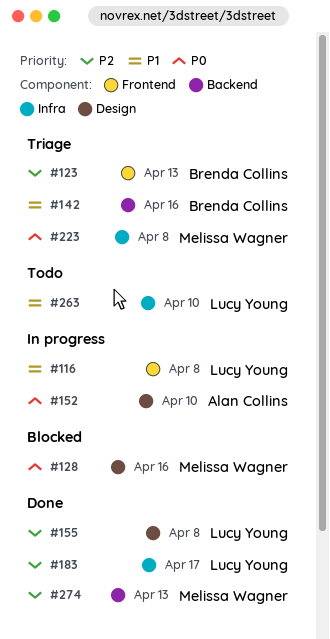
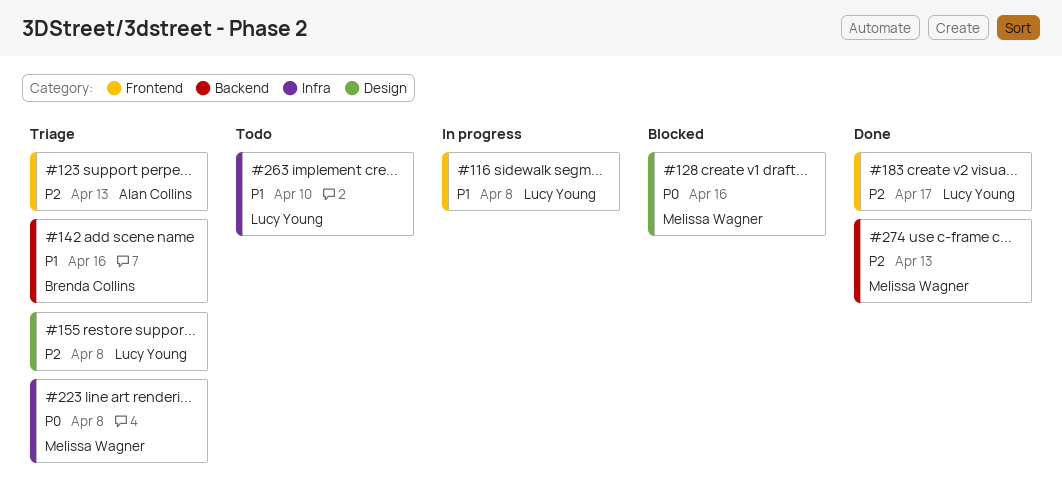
#123, owner: Brenda Collins -> Alan Collins
#152: present -> none
#155, status: Done -> Triage
#183, label: Infra -> Frontend

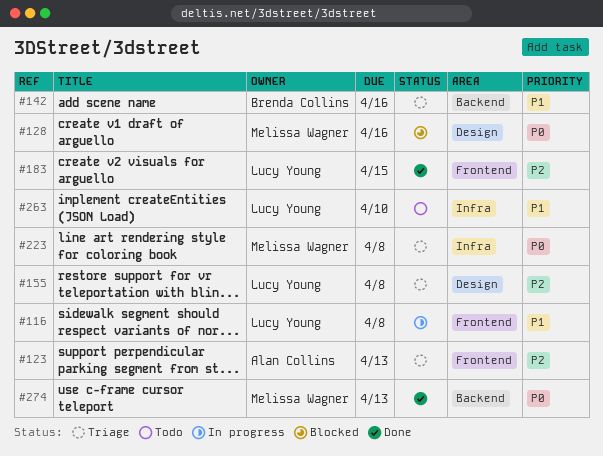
#183, due: Apr 17 -> Apr 15
#274, priority: P2 -> P0

